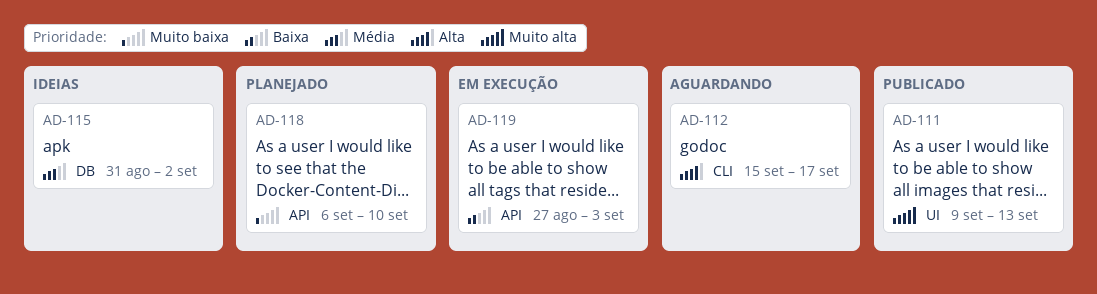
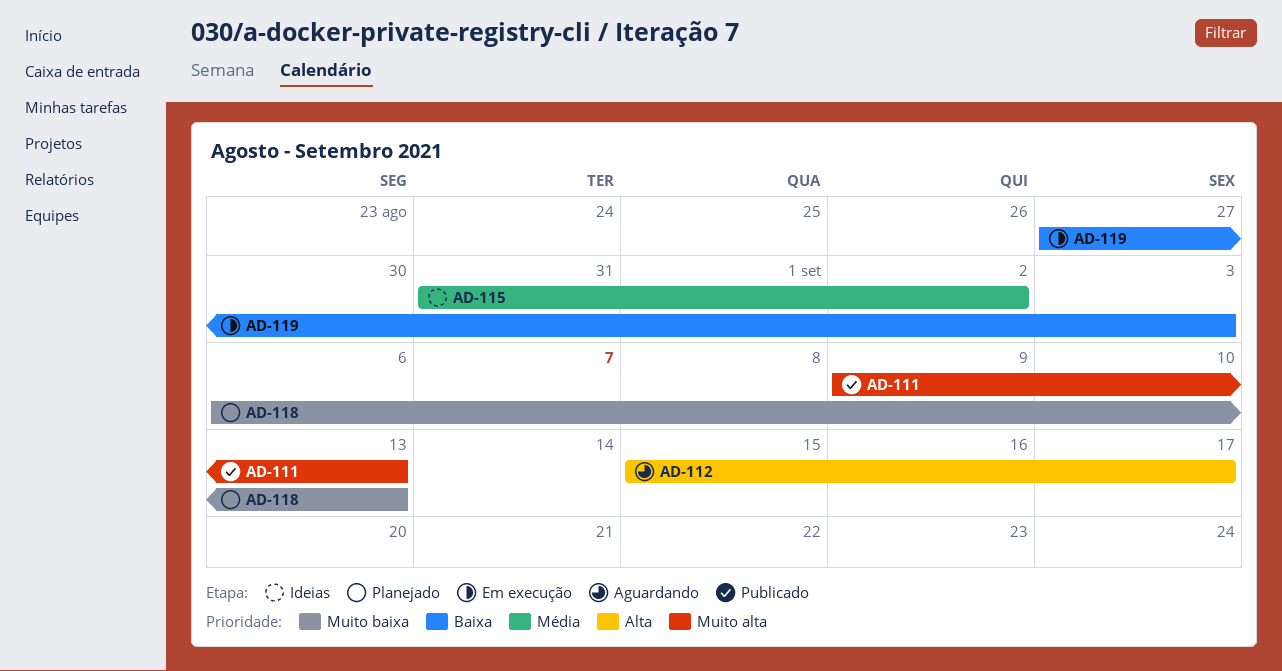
AD-118, due: Sep 10 -> Sep 13

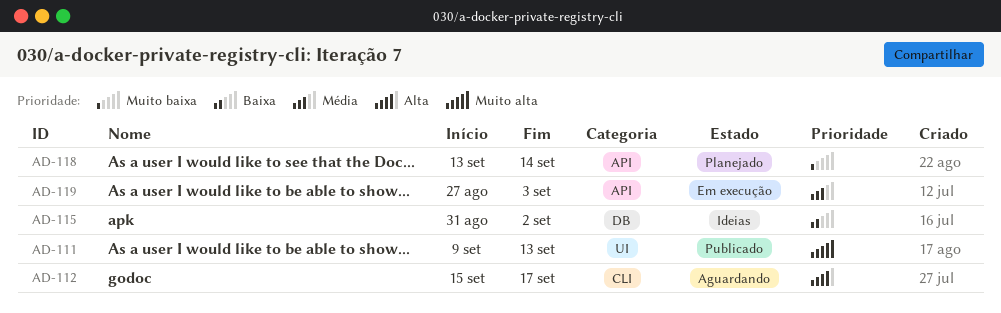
AD-115, priority: Média -> Baixa
AD-118, start: Sep 6 -> Sep 13
AD-118, due: Sep 13 -> Sep 14
AD-119, priority: Baixa -> Média

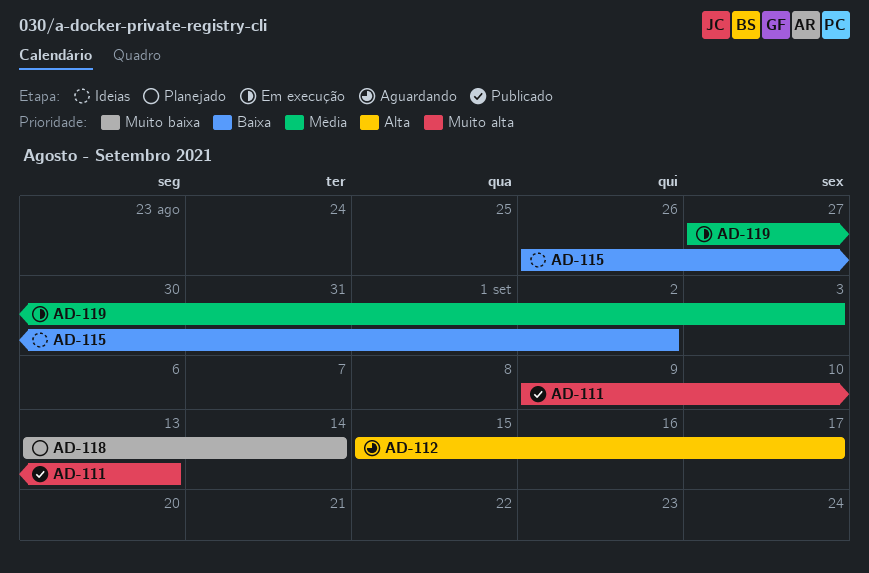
AD-115, start: Aug 31 -> Aug 26

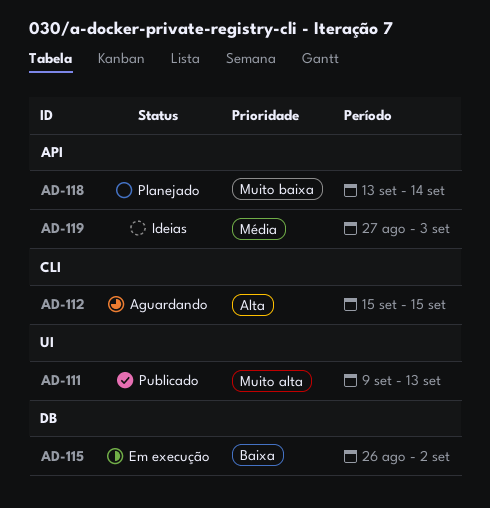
AD-112, due: Sep 17 -> Sep 15
AD-115, status: Ideias -> Em execução
AD-119, status: Em execução -> Ideias

